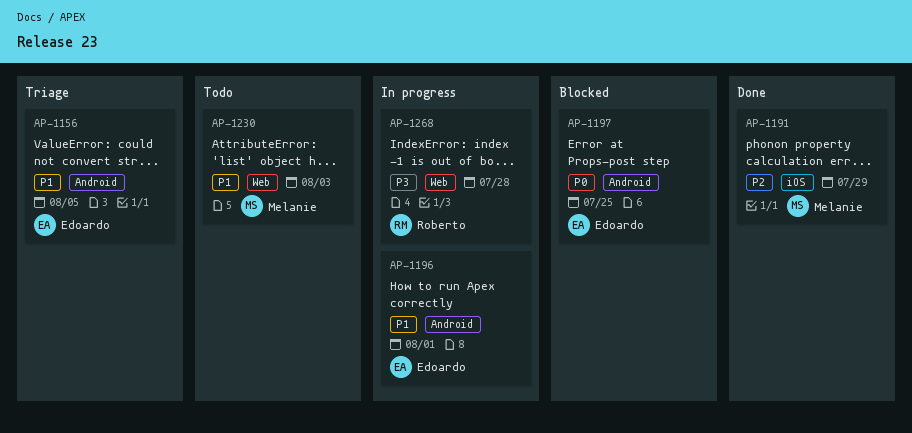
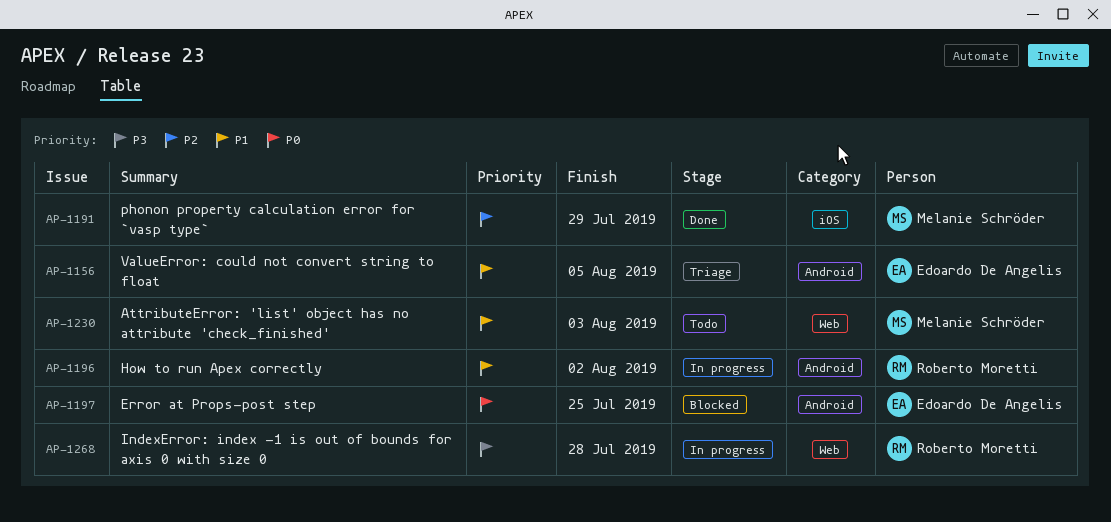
AP-1196, owner: Edoardo De Angelis -> Roberto Moretti
AP-1196, due: Aug 1 -> Aug 2

